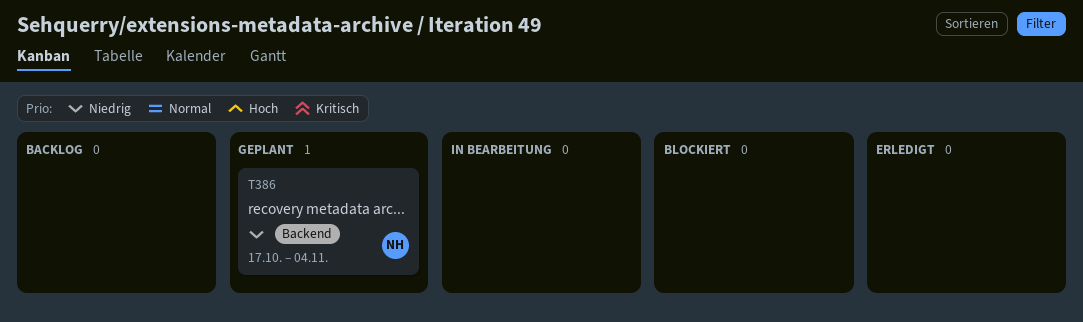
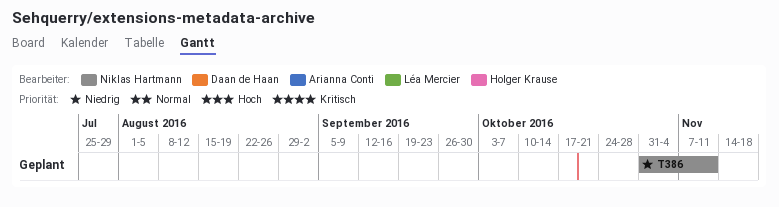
T386, start: Oct 17 -> Oct 31
T386, due: Nov 4 -> Nov 11

